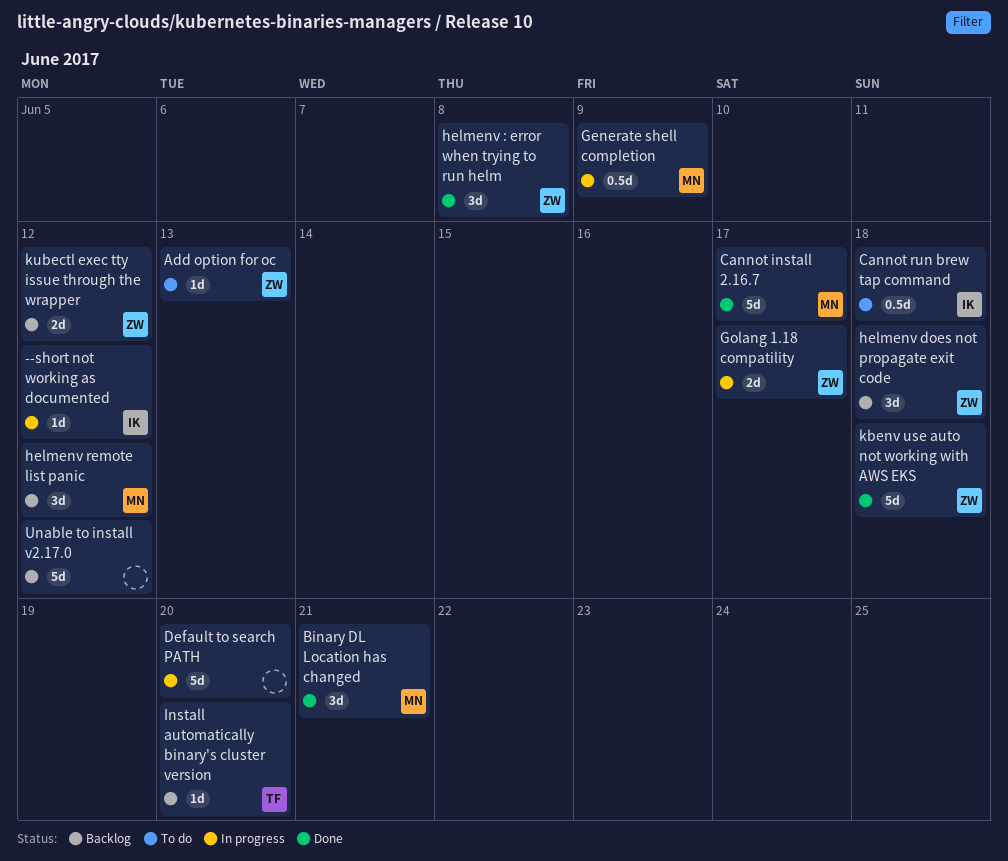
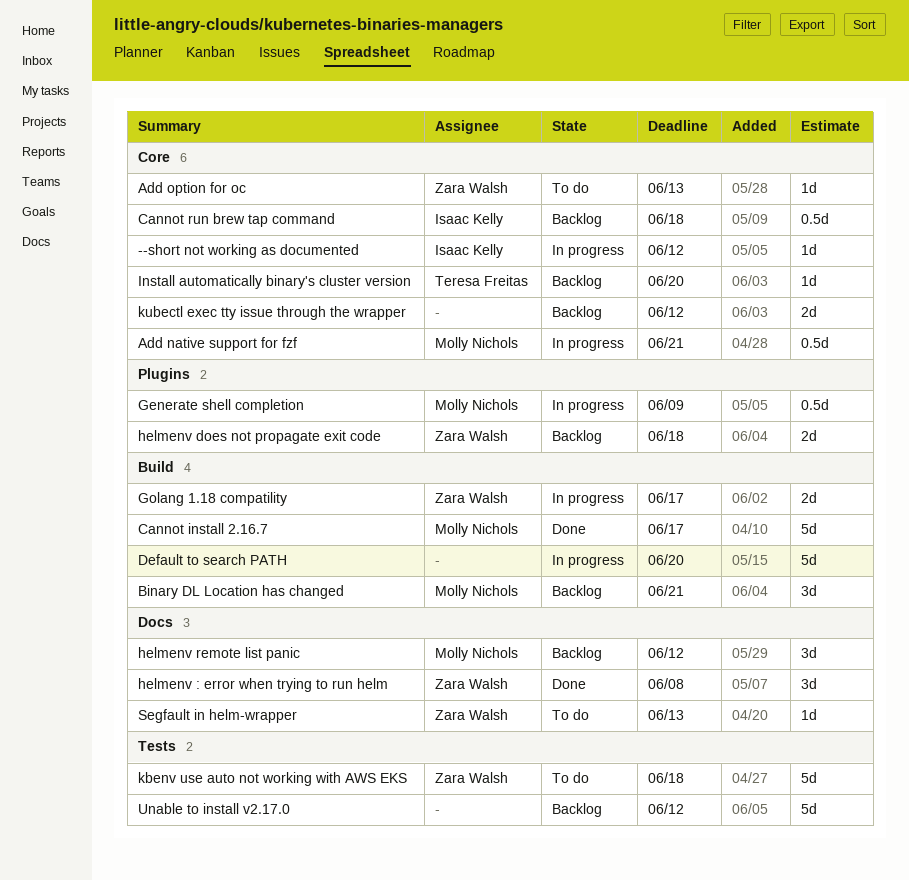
Add native support for fzf: none -> present
Binary DL Location has changed, status: Done -> Backlog
Cannot run brew tap command, status: To do -> Backlog
helmenv does not propagate exit code, estimate: 3d -> 2d
kbenv use auto not working with AWS EKS, status: Done -> To do
kubectl exec tty issue through the wrapper, owner: Zara Walsh -> none
Segfault in helm-wrapper: none -> present

